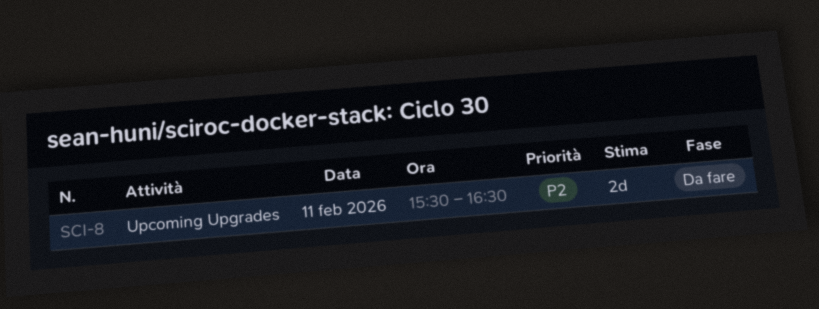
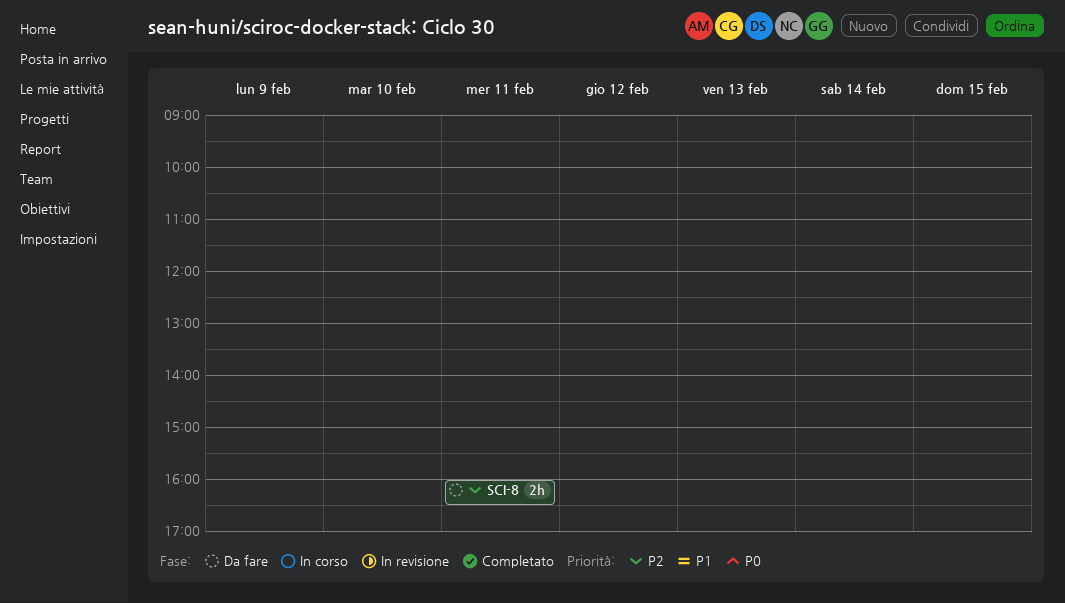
SCI-8, estimate: 2d -> 2h
SCI-8, begins: 15:30 -> 16:00

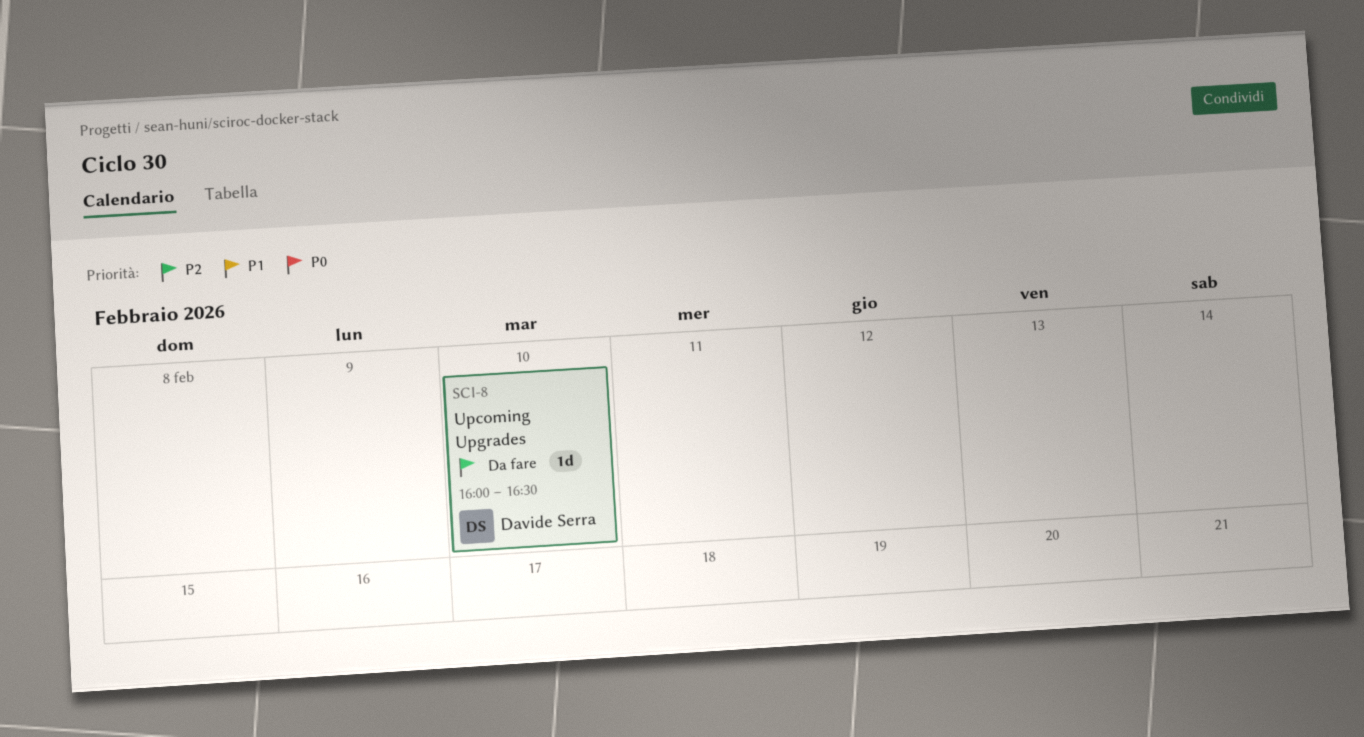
SCI-8, estimate: 2h -> 1d
SCI-8, day: Feb 11 -> Feb 10

